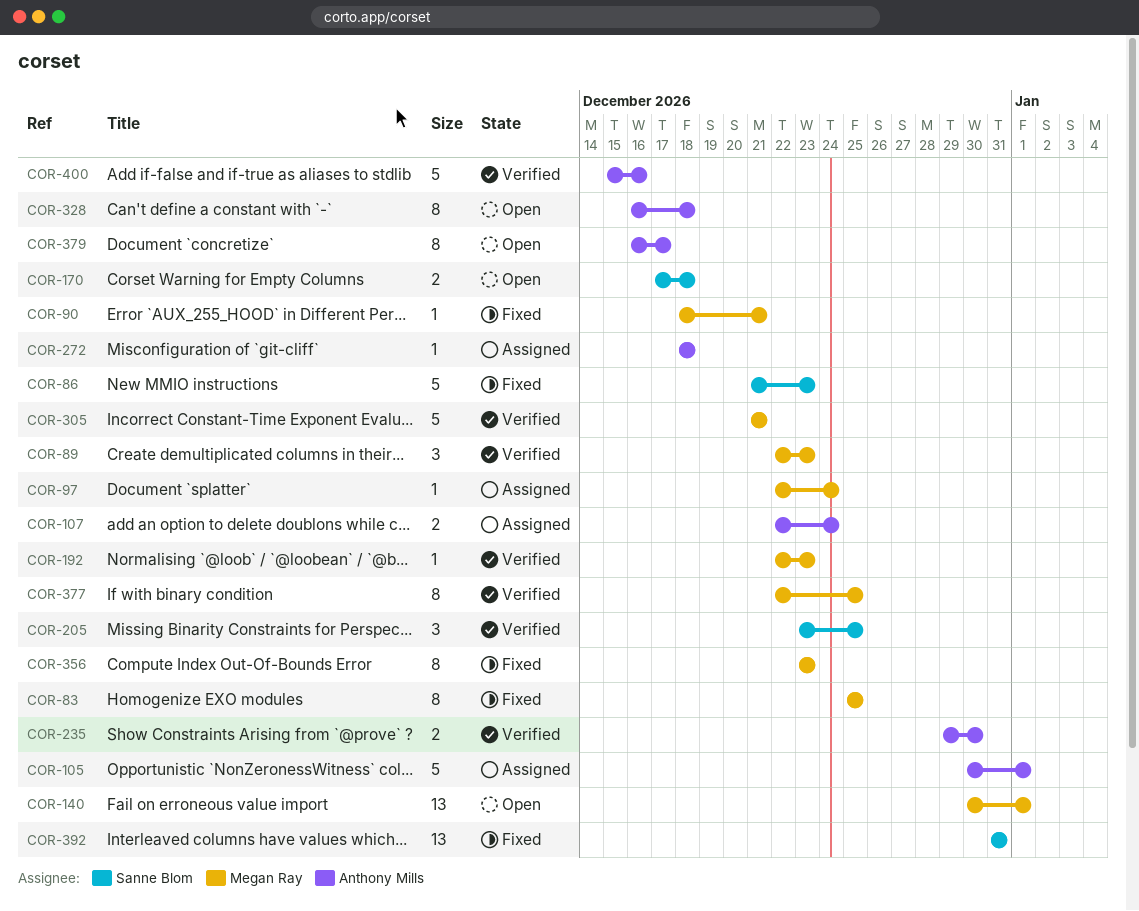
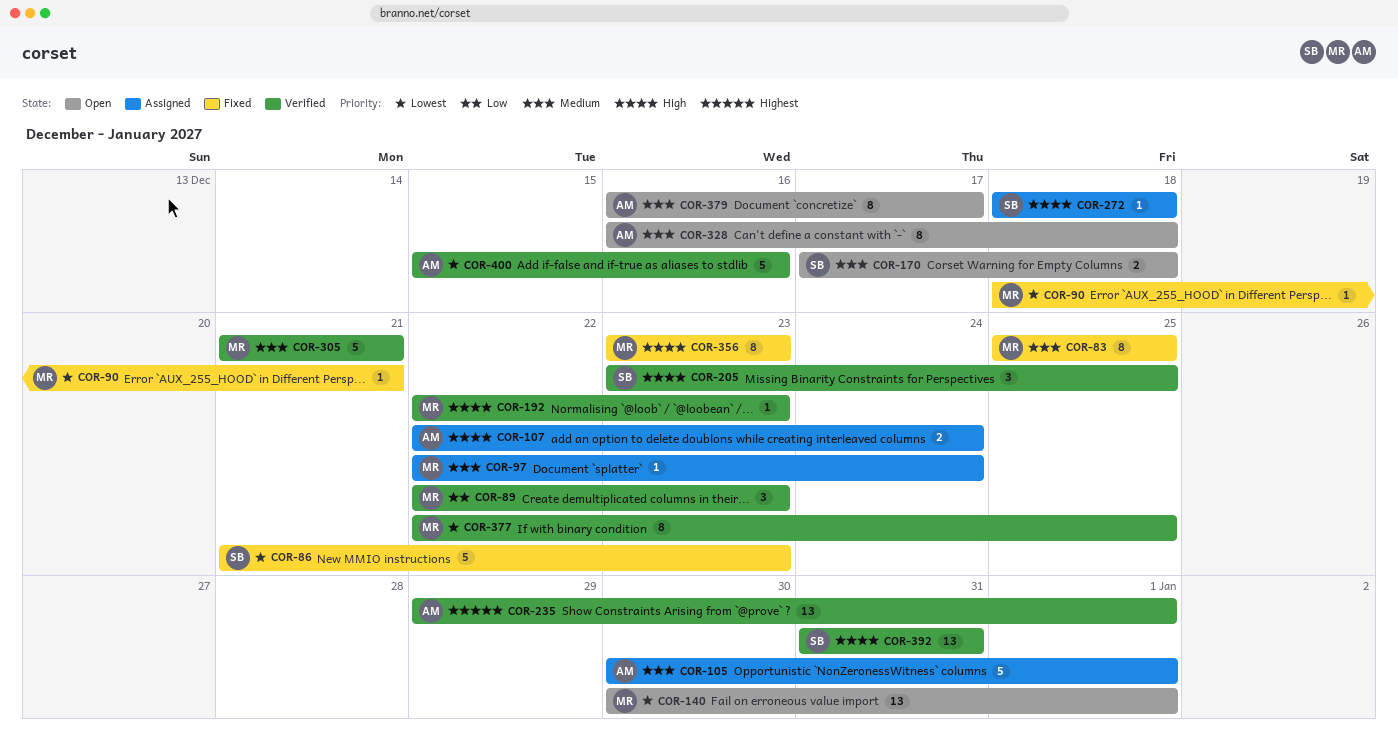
COR-235, estimate: 2 -> 13
COR-235, due: Dec 30 -> Jan 1
COR-272, owner: Anthony Mills -> Sanne Blom
COR-392, status: Fixed -> Verified

